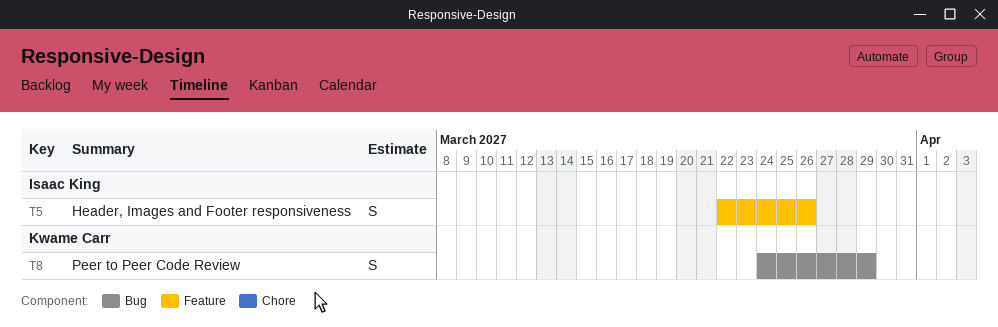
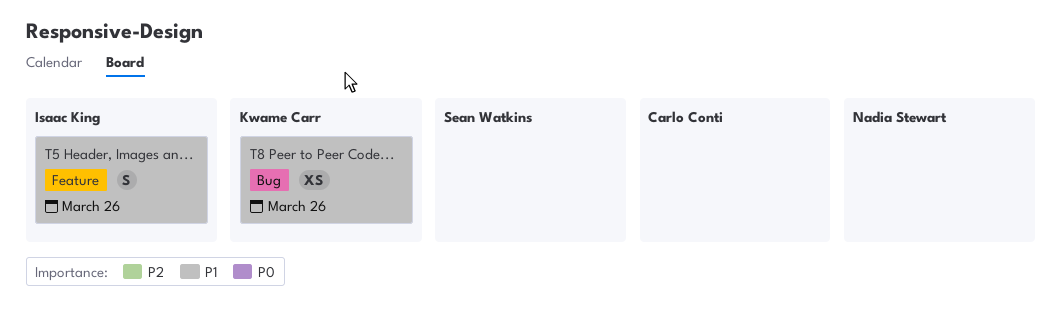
T8, estimate: S -> XS
T8, due: Mar 29 -> Mar 26

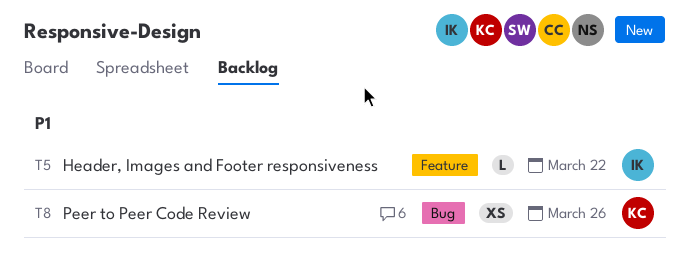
T5, estimate: S -> L
T5, due: Mar 26 -> Mar 22

